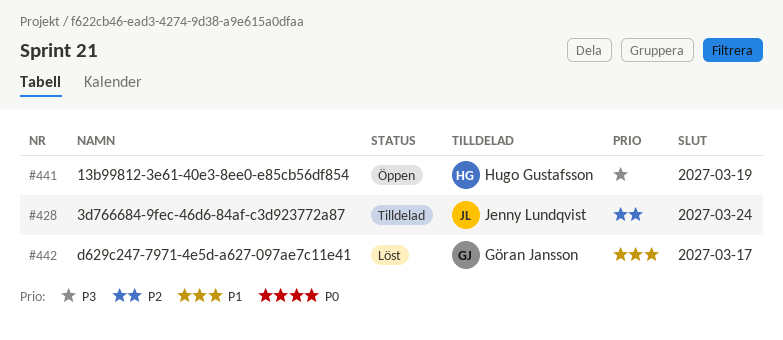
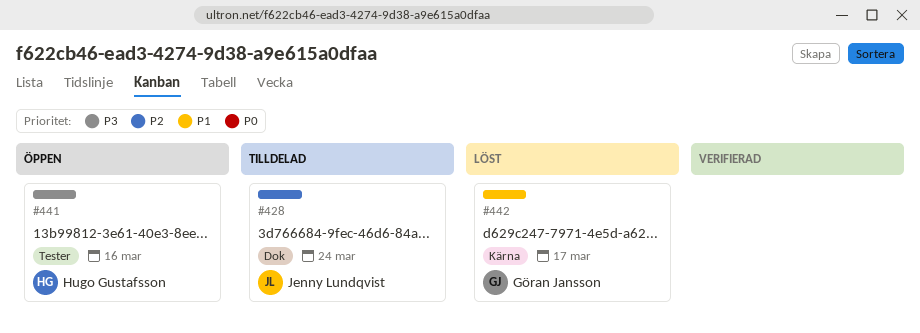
#441, due: Mar 19 -> Mar 16

